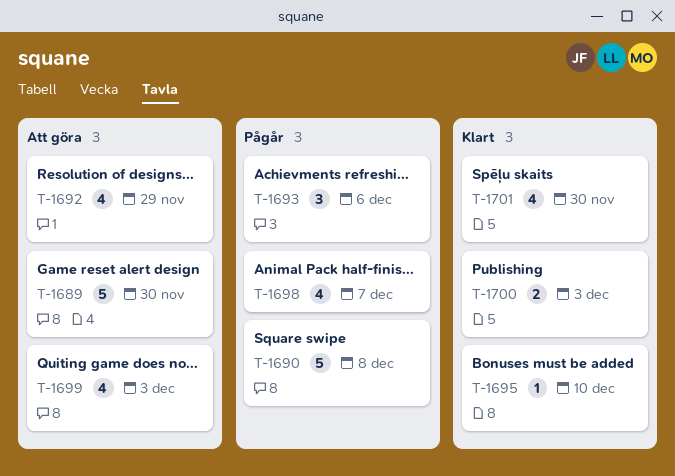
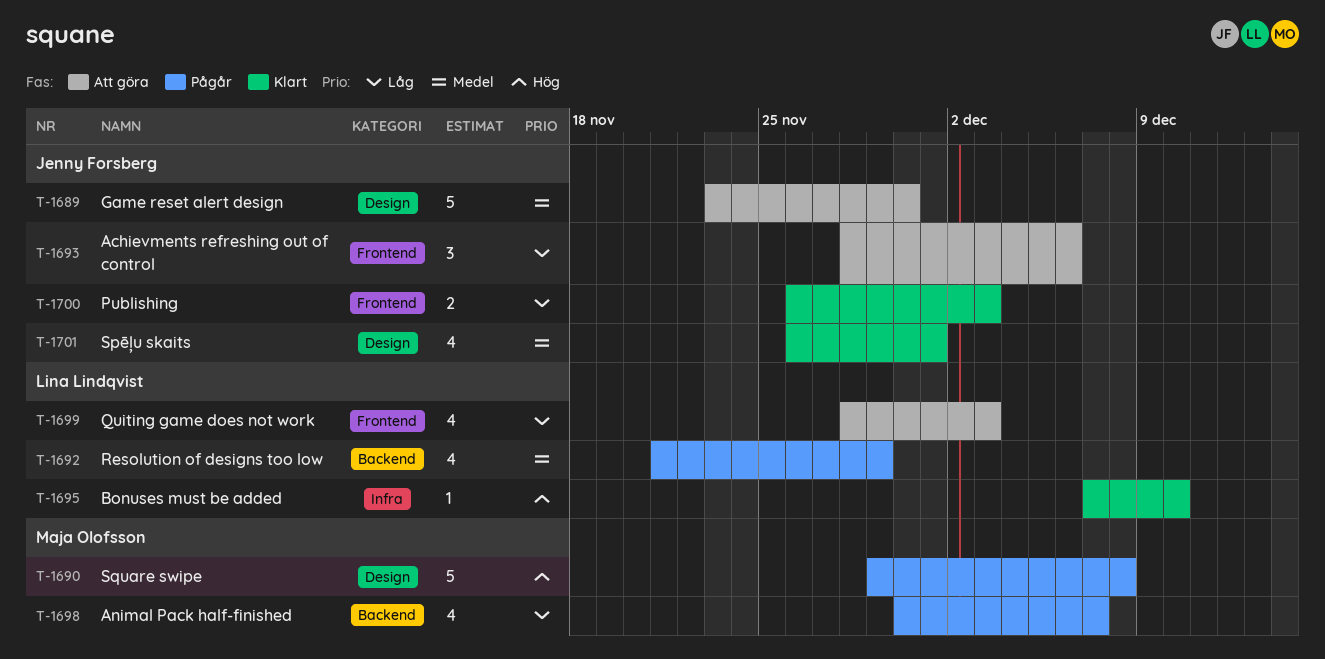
T-1692, status: Att göra -> Pågår
T-1693, status: Pågår -> Att göra
T-1701, due: Nov 30 -> Dec 1

